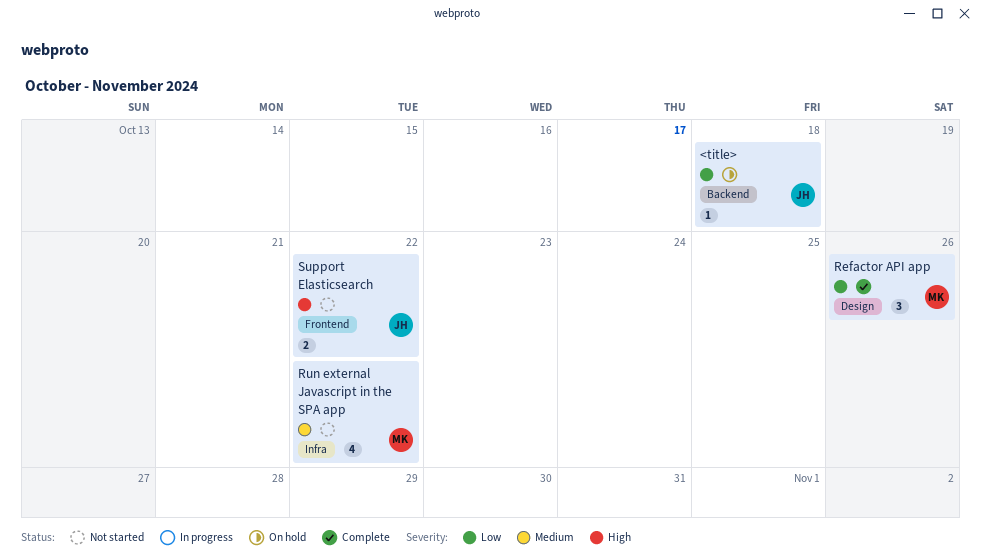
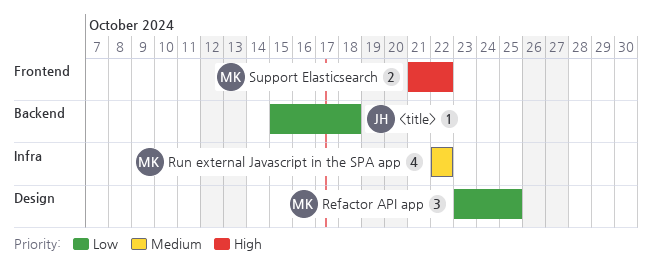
Refactor API app, due: Oct 26 -> Oct 25
Support Elasticsearch, owner: JH -> MK

